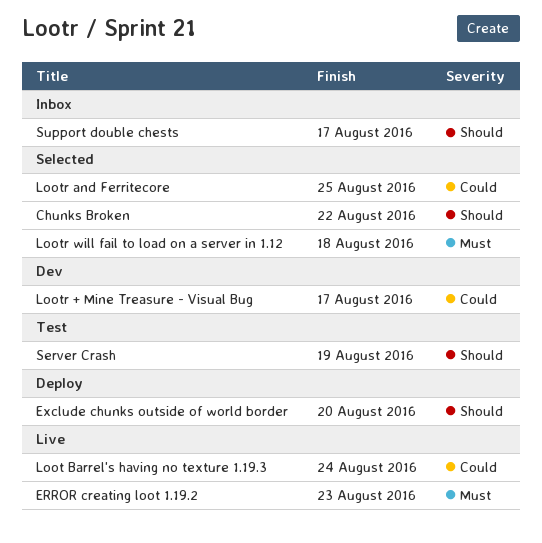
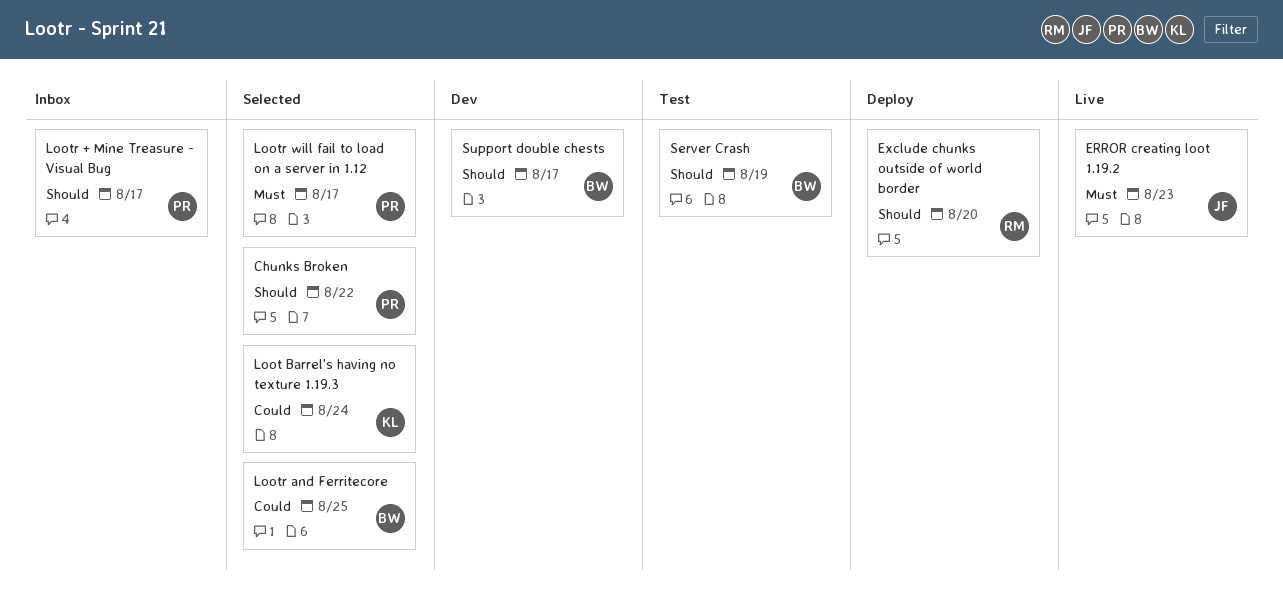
Loot Barrel's having no texture 1.19.3, status: Live -> Selected
Lootr + Mine Treasure - Visual Bug, status: Dev -> Inbox
Lootr + Mine Treasure - Visual Bug, priority: Could -> Should
Lootr will fail to load on a server in 1.12, due: Aug 18 -> Aug 17
Support double chests, status: Inbox -> Dev

